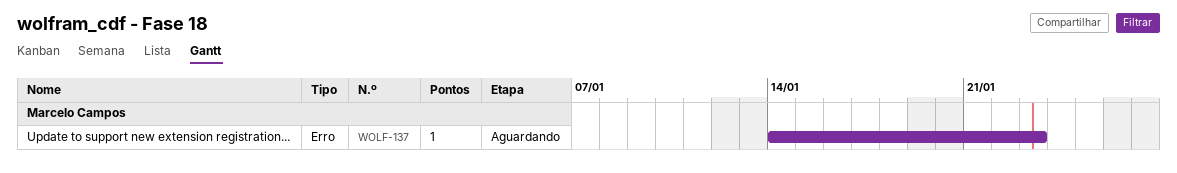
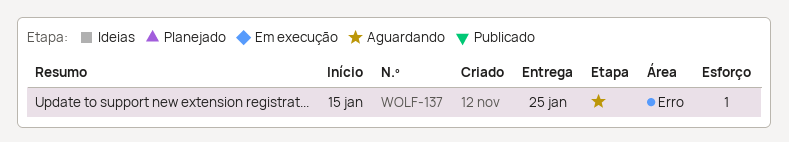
WOLF-137, start: Jan 14 -> Jan 15
WOLF-137, due: Jan 23 -> Jan 25

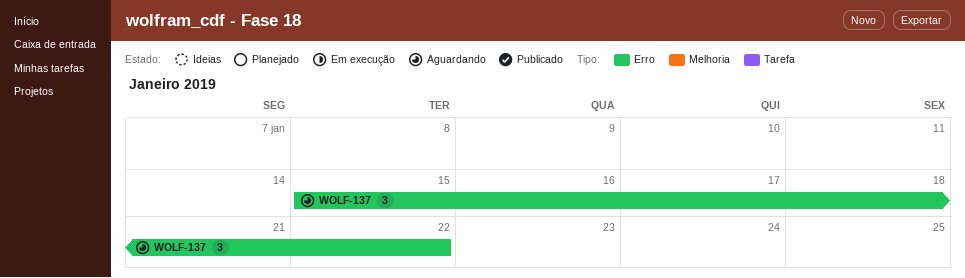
WOLF-137, estimate: 1 -> 3
WOLF-137, due: Jan 25 -> Jan 22

